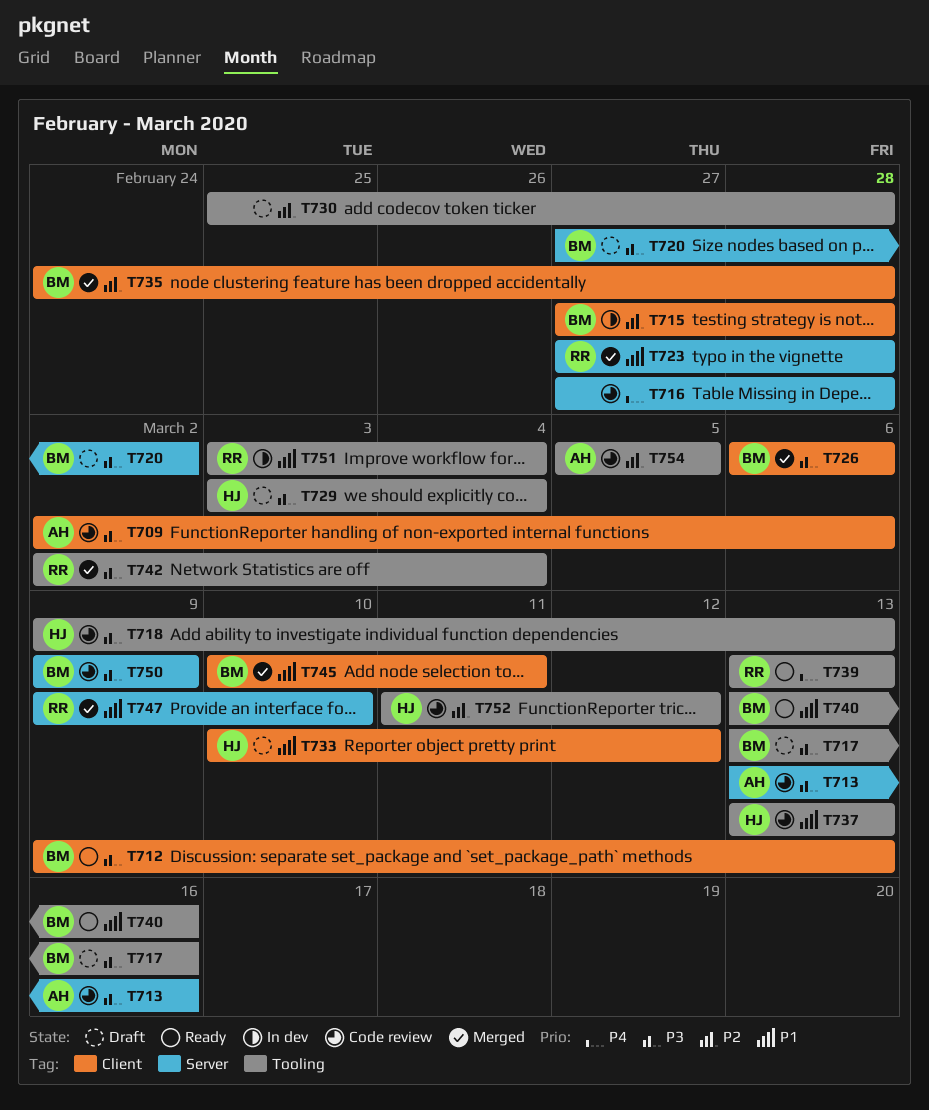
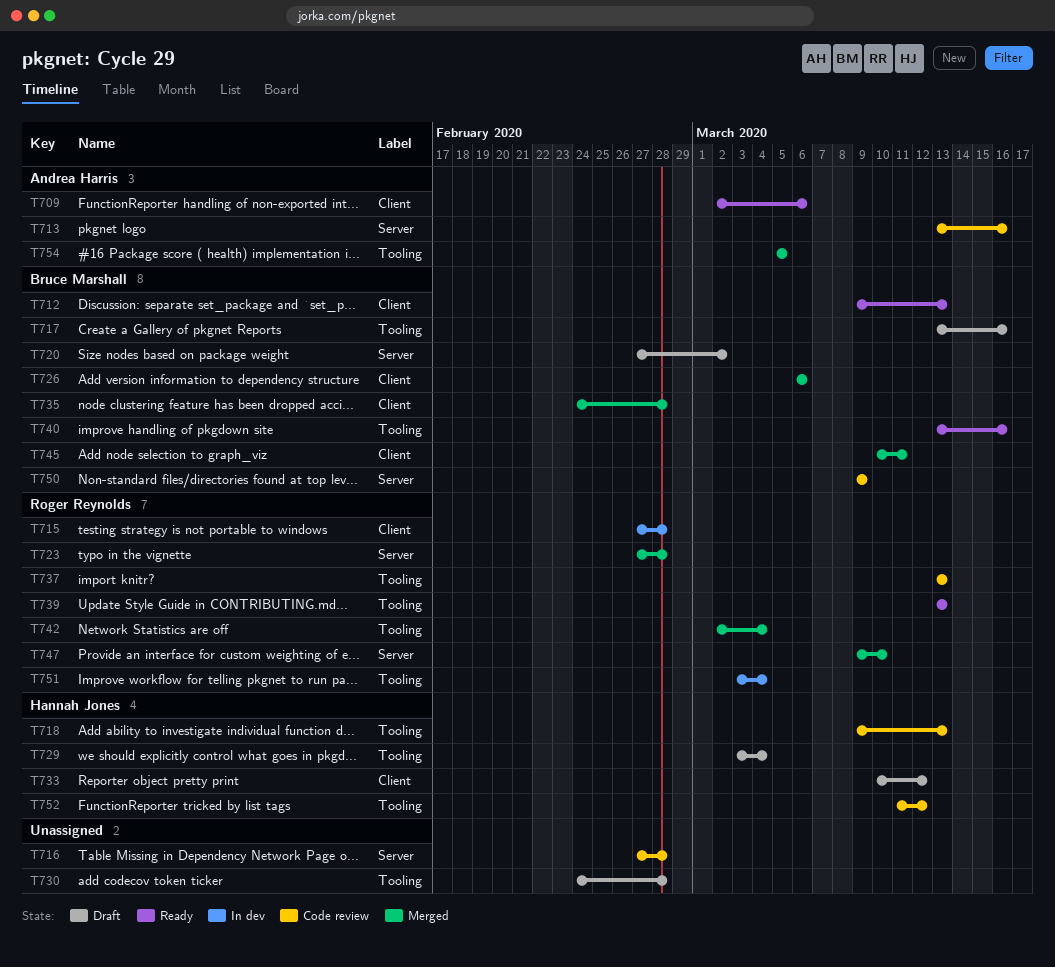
T709, status: Code review -> Ready
T715, owner: Bruce Marshall -> Roger Reynolds
T730, start: Feb 25 -> Feb 24
T737, owner: Hannah Jones -> Roger Reynolds
T754, status: Code review -> Merged

